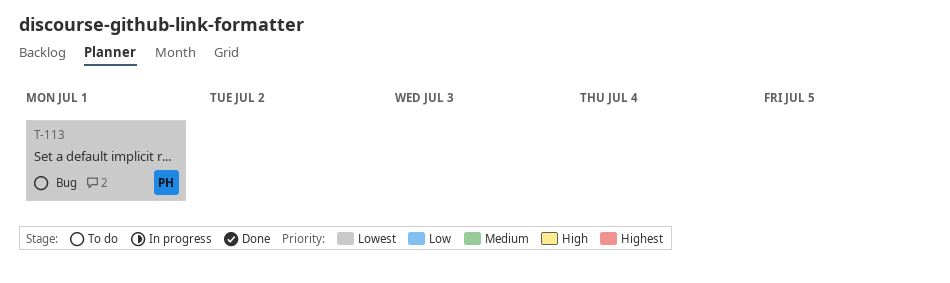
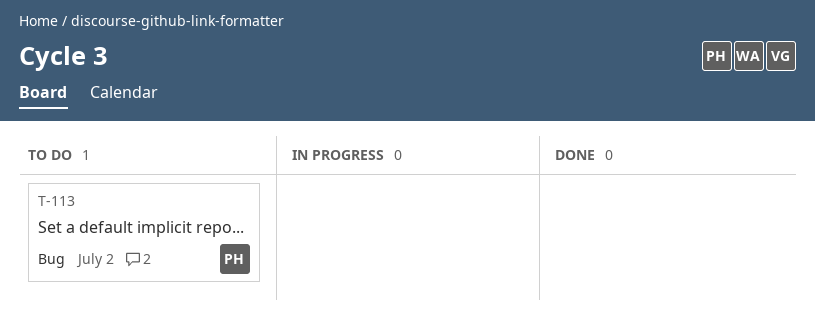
T-113, due: Jul 1 -> Jul 2

